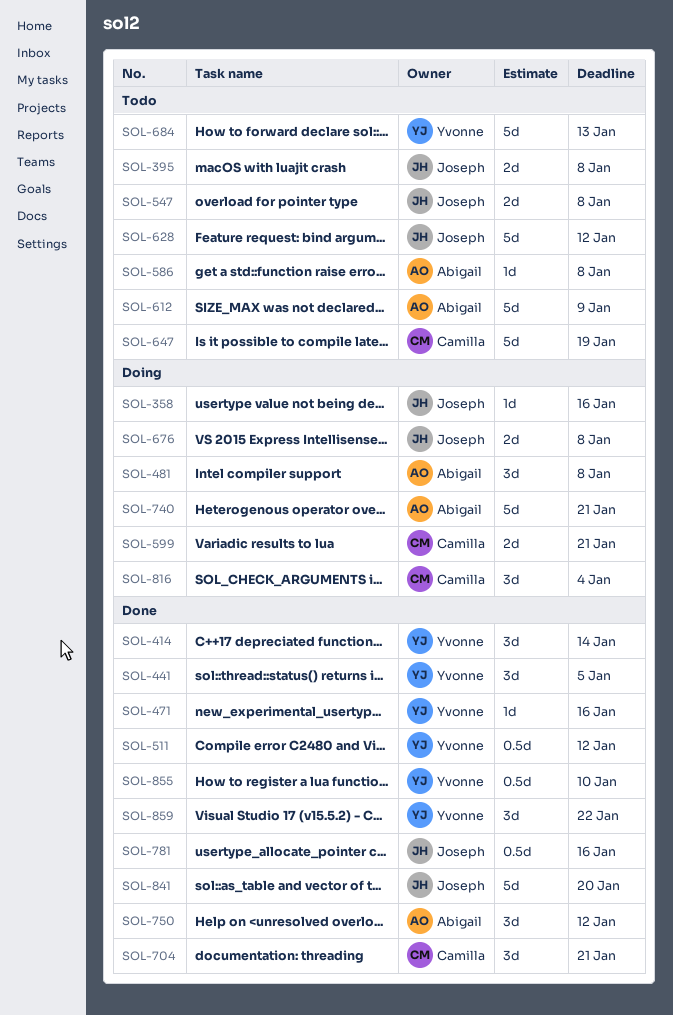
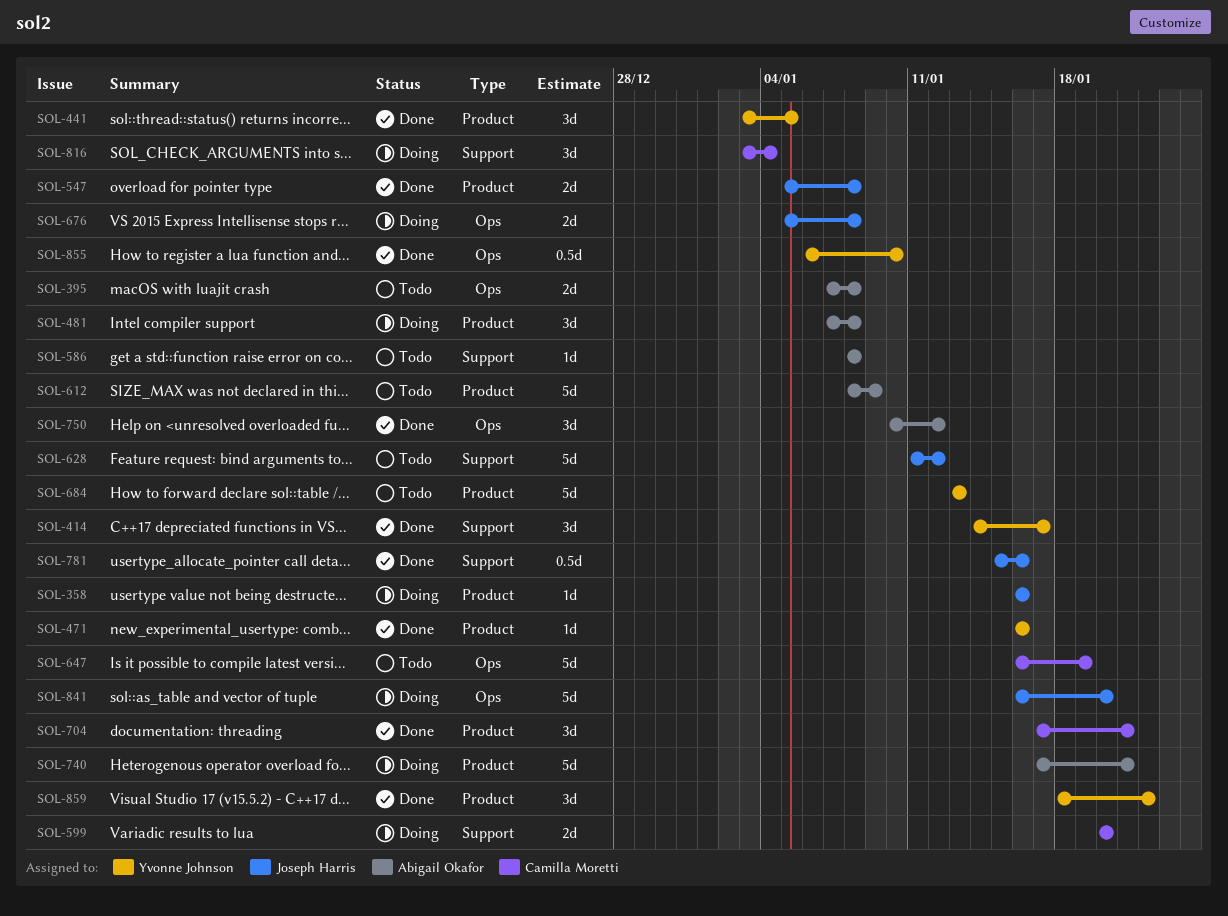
SOL-395, owner: Joseph Harris -> Abigail Okafor
SOL-414, due: Jan 14 -> Jan 17
SOL-511: present -> none
SOL-547, status: Todo -> Done
SOL-599, due: Jan 21 -> Jan 20
SOL-841, status: Done -> Doing

